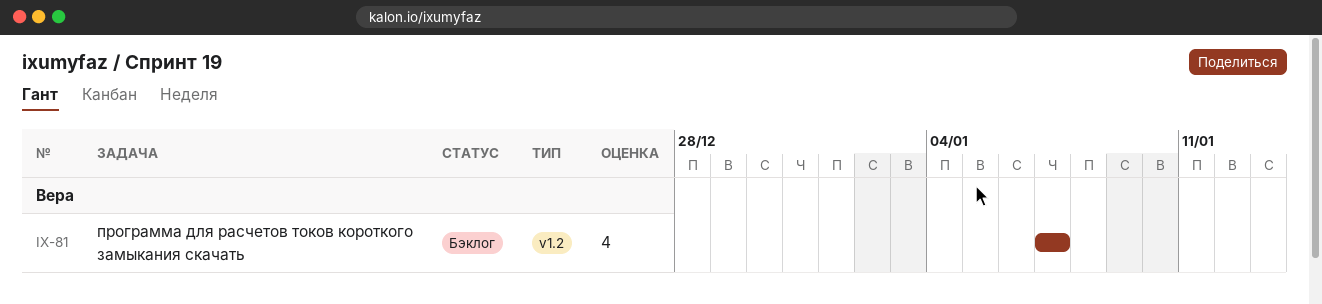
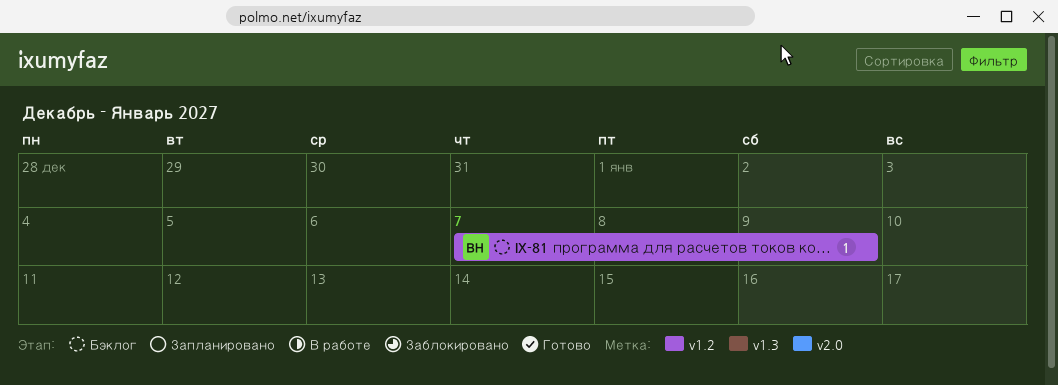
IX-81, estimate: 4 -> 1
IX-81, due: Jan 7 -> Jan 9

